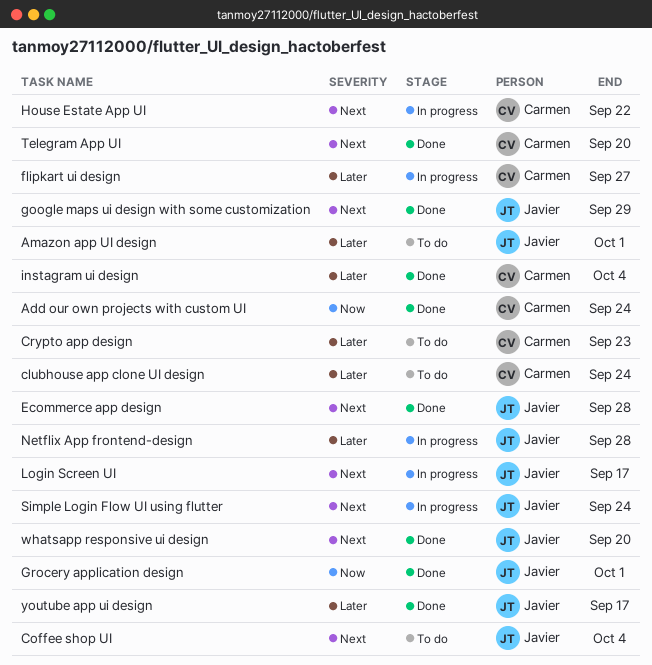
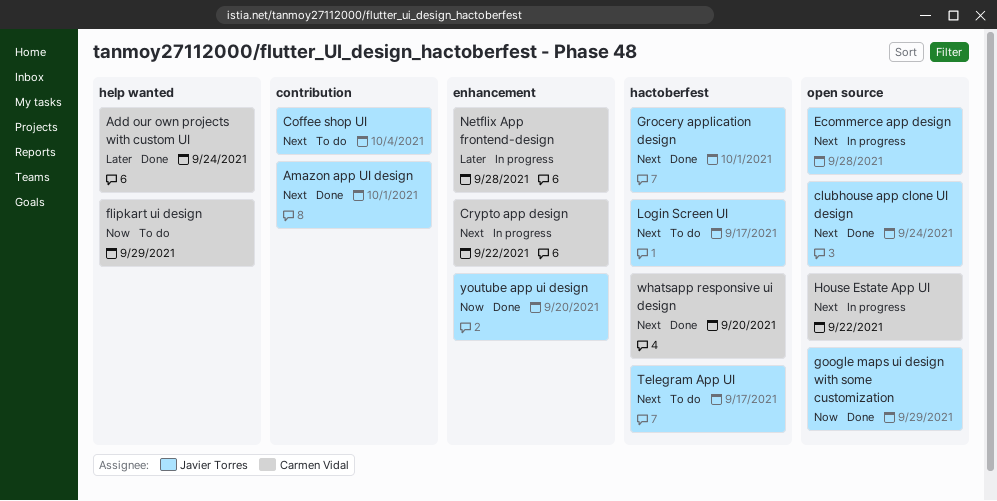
Add our own projects with custom UI, priority: Now -> Later
Amazon app UI design, status: To do -> Done
Amazon app UI design, priority: Later -> Next
clubhouse app clone UI design, status: To do -> Done
clubhouse app clone UI design, owner: Carmen Vidal -> Javier Torres
clubhouse app clone UI design, priority: Later -> Next
Crypto app design, status: To do -> In progress
Crypto app design, priority: Later -> Next
Crypto app design, due: Sep 23 -> Sep 22
Ecommerce app design, status: Done -> In progress
flipkart ui design, status: In progress -> To do
flipkart ui design, priority: Later -> Now
flipkart ui design, due: Sep 27 -> Sep 29
google maps ui design with some customization, priority: Next -> Now
Grocery application design, priority: Now -> Next
instagram ui design: present -> none
Login Screen UI, status: In progress -> To do
Netflix App frontend-design, owner: Javier Torres -> Carmen Vidal
Simple Login Flow UI using flutter: present -> none
Telegram App UI, status: Done -> To do
Telegram App UI, owner: Carmen Vidal -> Javier Torres
Telegram App UI, due: Sep 20 -> Sep 17
whatsapp responsive ui design, owner: Javier Torres -> Carmen Vidal
youtube app ui design, priority: Later -> Now
youtube app ui design, due: Sep 17 -> Sep 20

